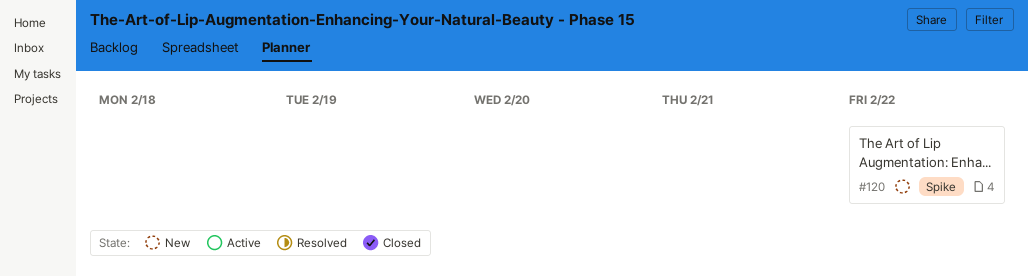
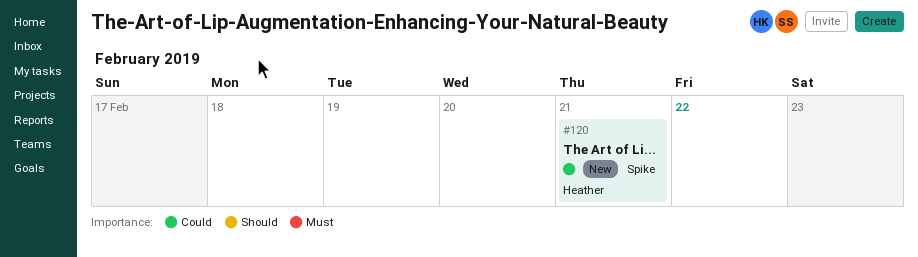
#120, due: Feb 22 -> Feb 21

